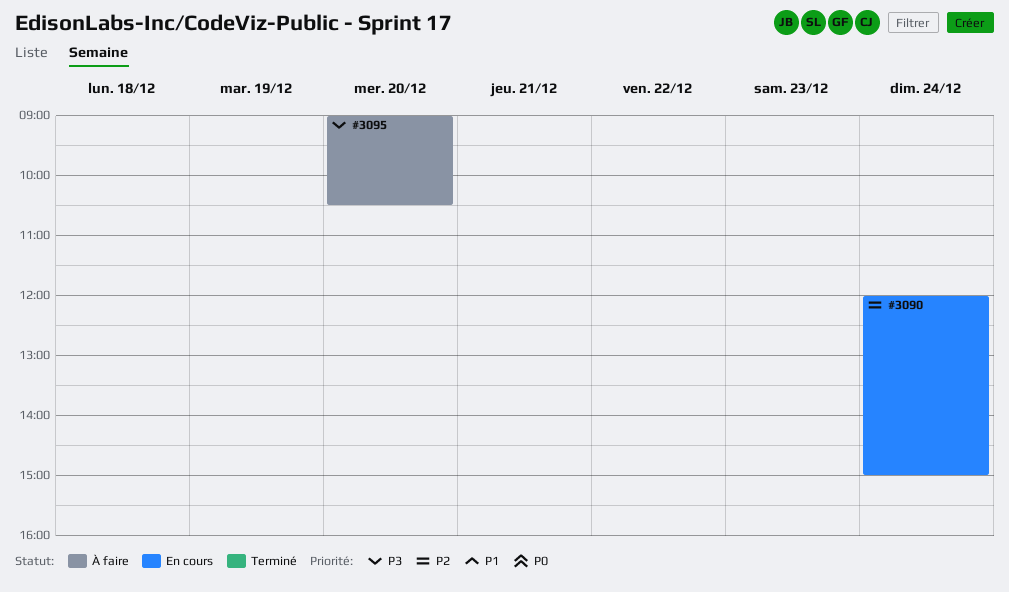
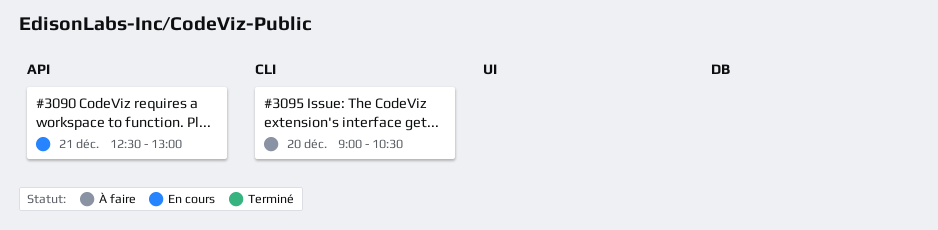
#3090, day: Dec 24 -> Dec 21
#3090, begins: 12:00 -> 12:30
#3090, ends: 15:00 -> 13:00

